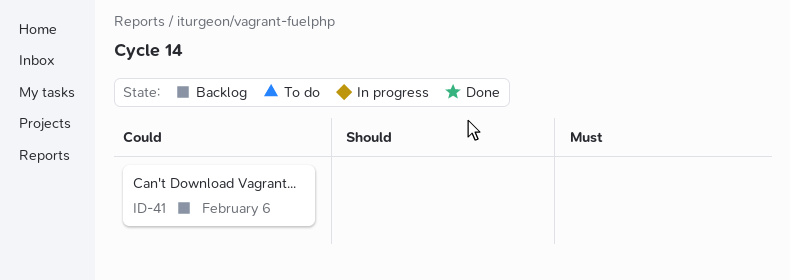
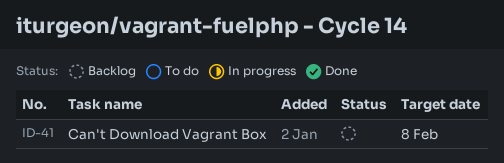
ID-41, due: Feb 6 -> Feb 8

